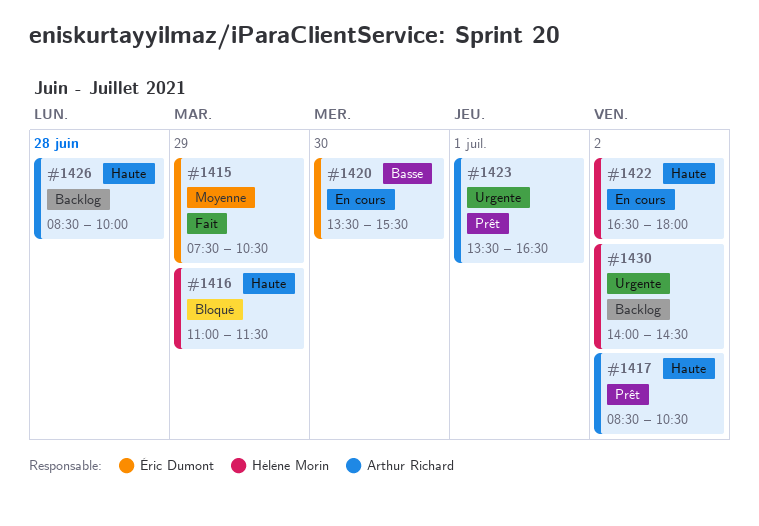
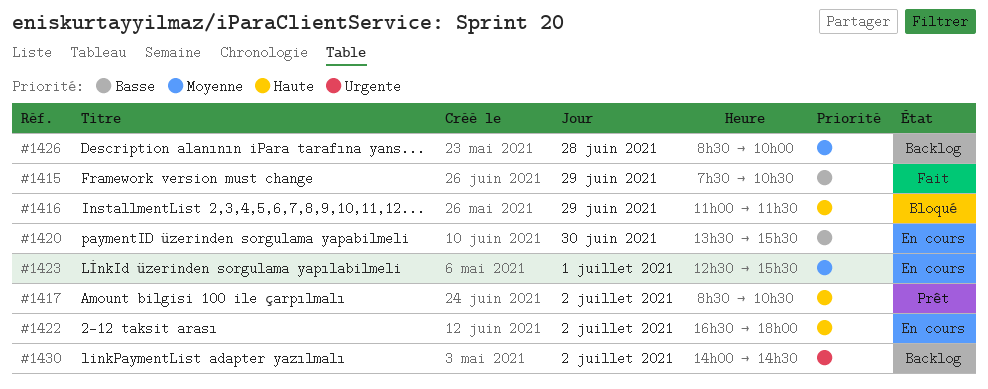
#1415, priority: Moyenne -> Basse
#1423, status: Prêt -> En cours
#1423, priority: Urgente -> Moyenne
#1423, begins: 13:30 -> 12:30
#1423, ends: 16:30 -> 15:30
#1426, priority: Haute -> Moyenne

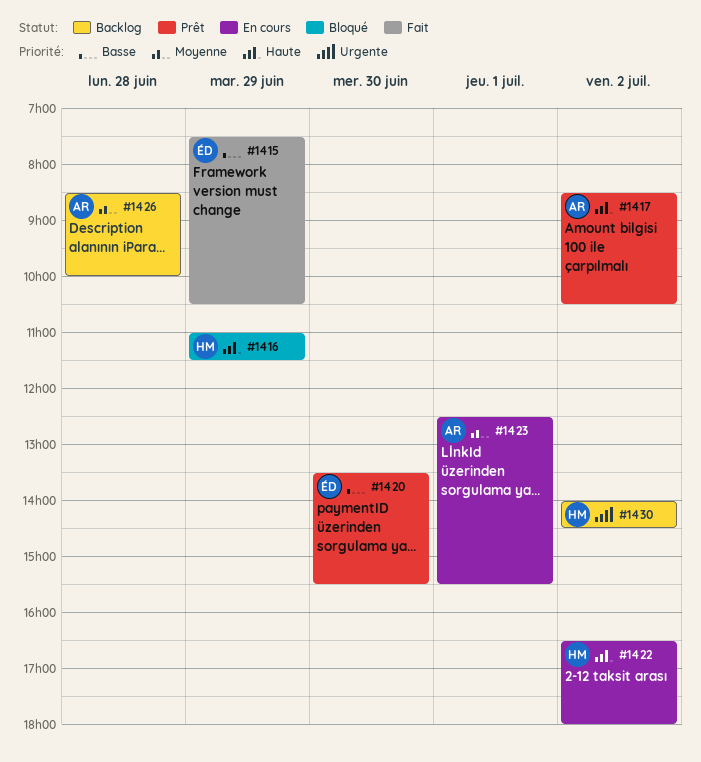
#1420, status: En cours -> Prêt

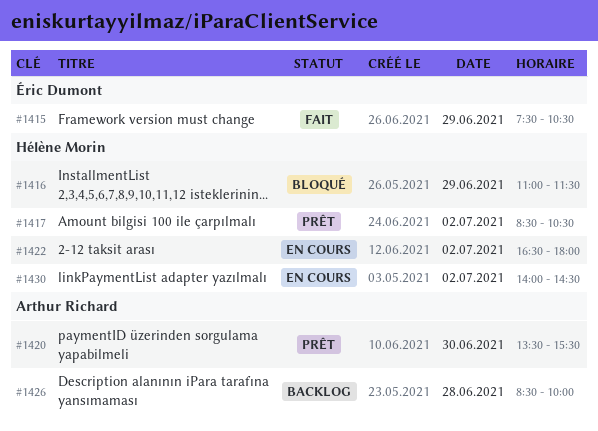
#1417, owner: Arthur Richard -> Hélène Morin
#1420, owner: Éric Dumont -> Arthur Richard
#1423: present -> none
#1430, status: Backlog -> En cours

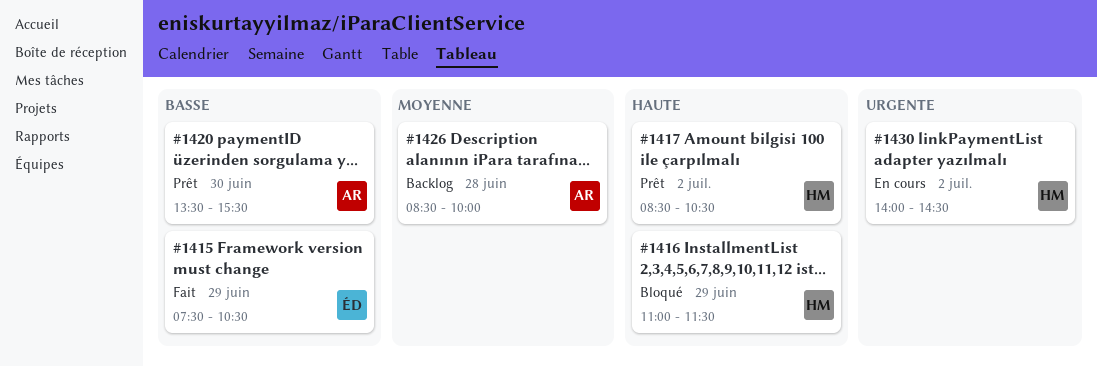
#1422: present -> none

